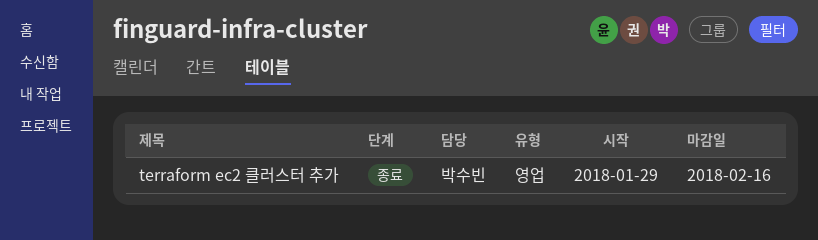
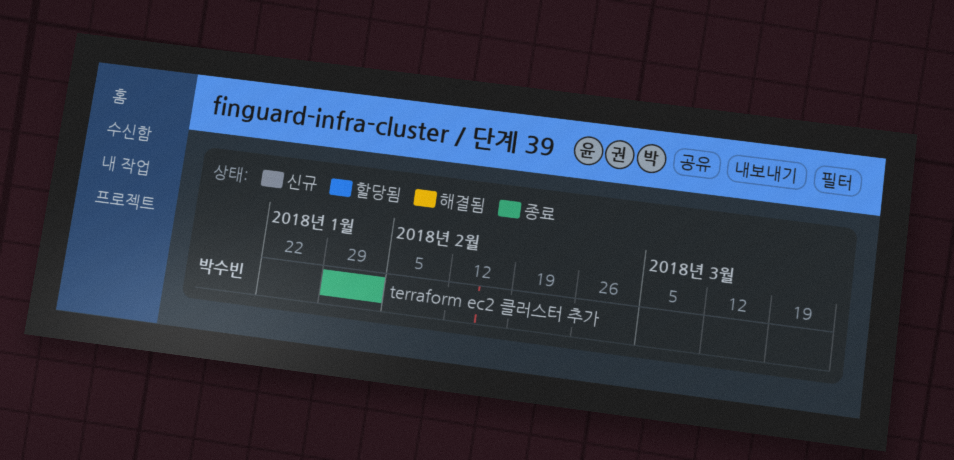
terraform ec2 클러스터 추가, due: Feb 16 -> Feb 2

